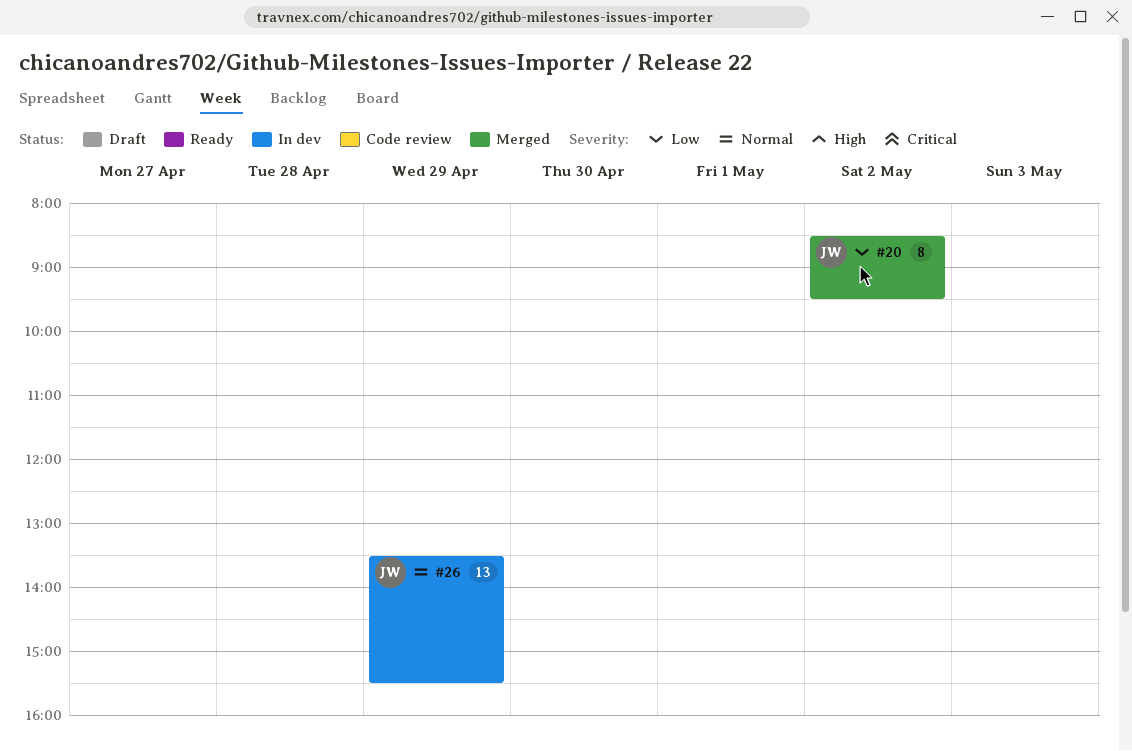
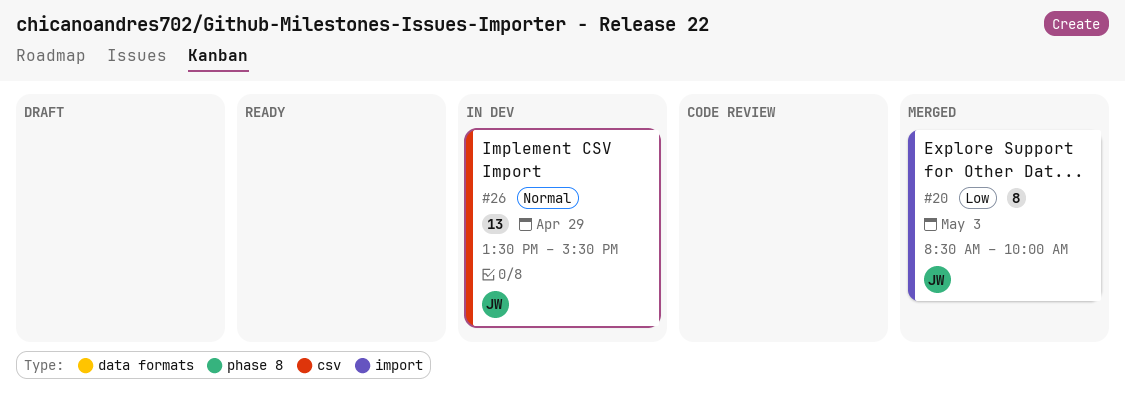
#20, day: May 2 -> May 3
#20, ends: 09:30 -> 10:00

